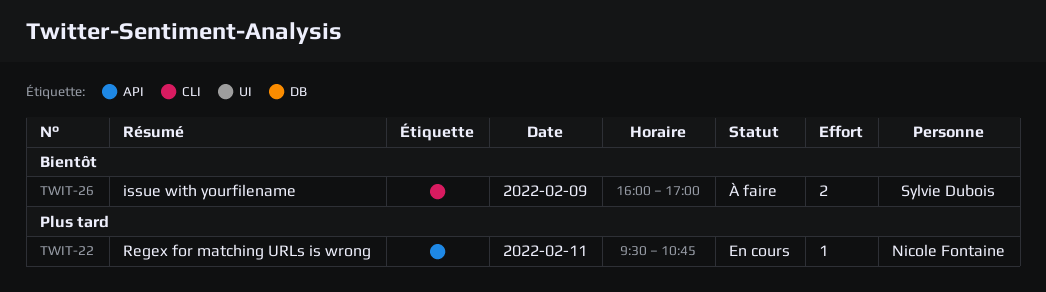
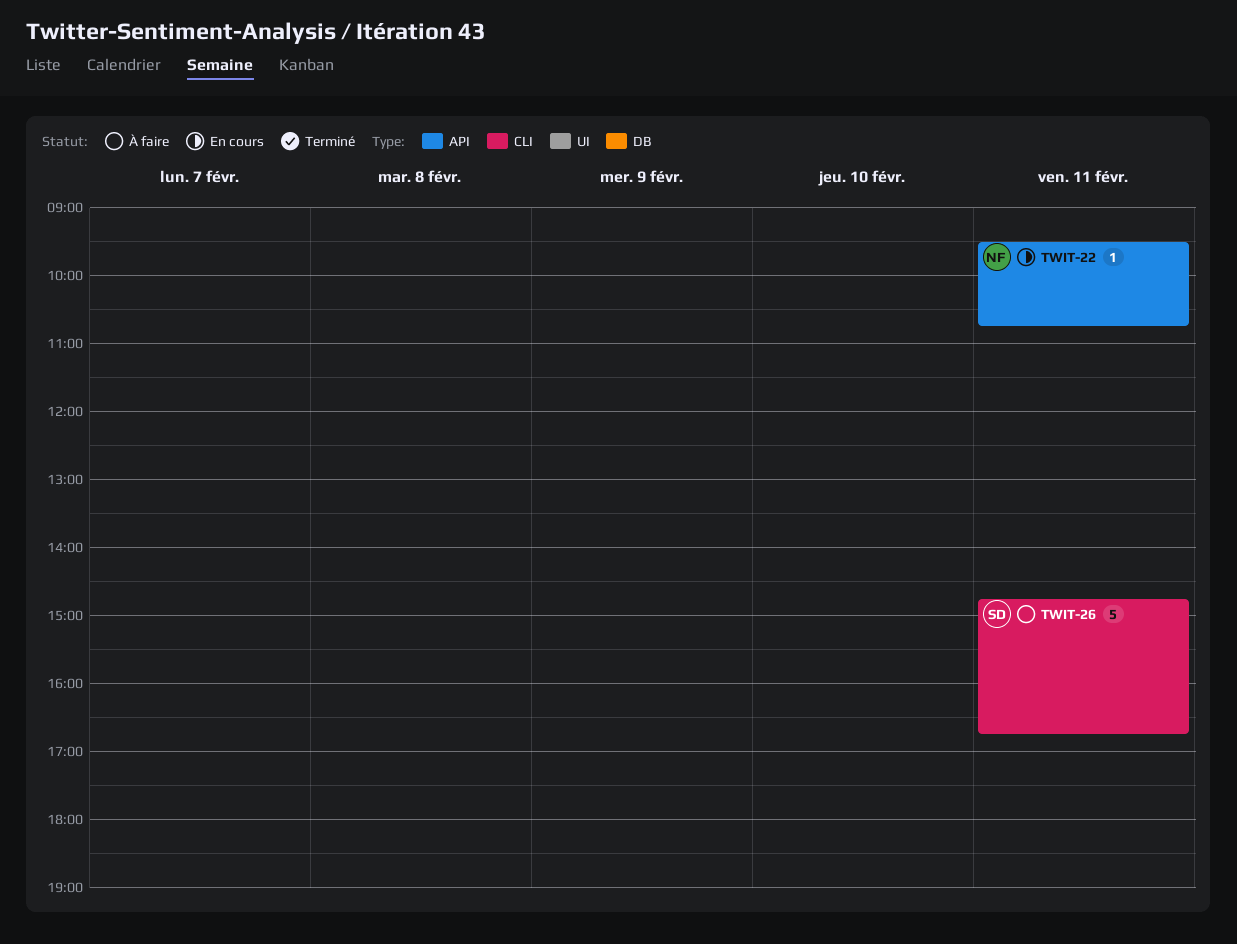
TWIT-26, estimate: 2 -> 5
TWIT-26, day: Feb 9 -> Feb 11
TWIT-26, begins: 16:00 -> 14:45
TWIT-26, ends: 17:00 -> 16:45

